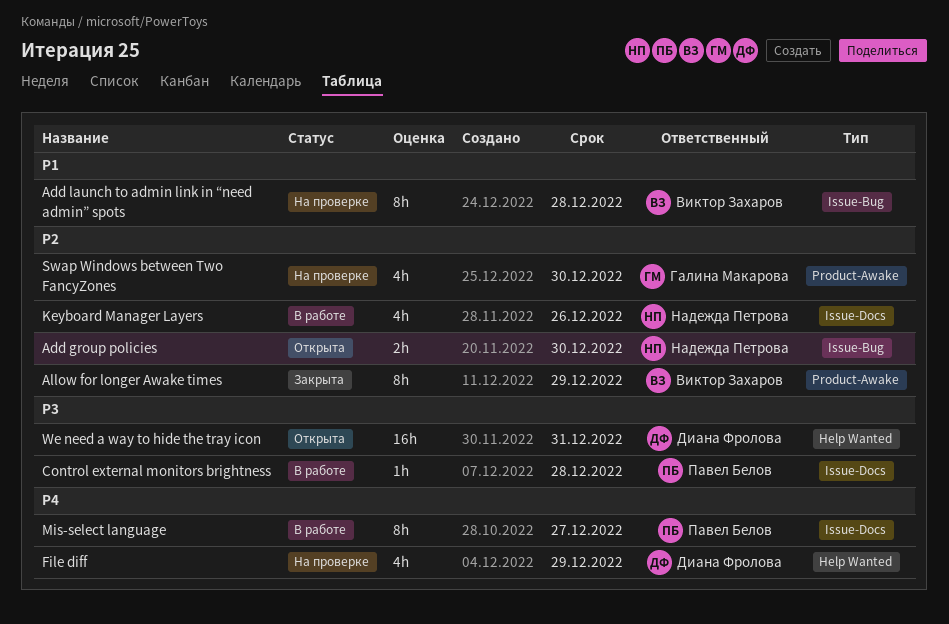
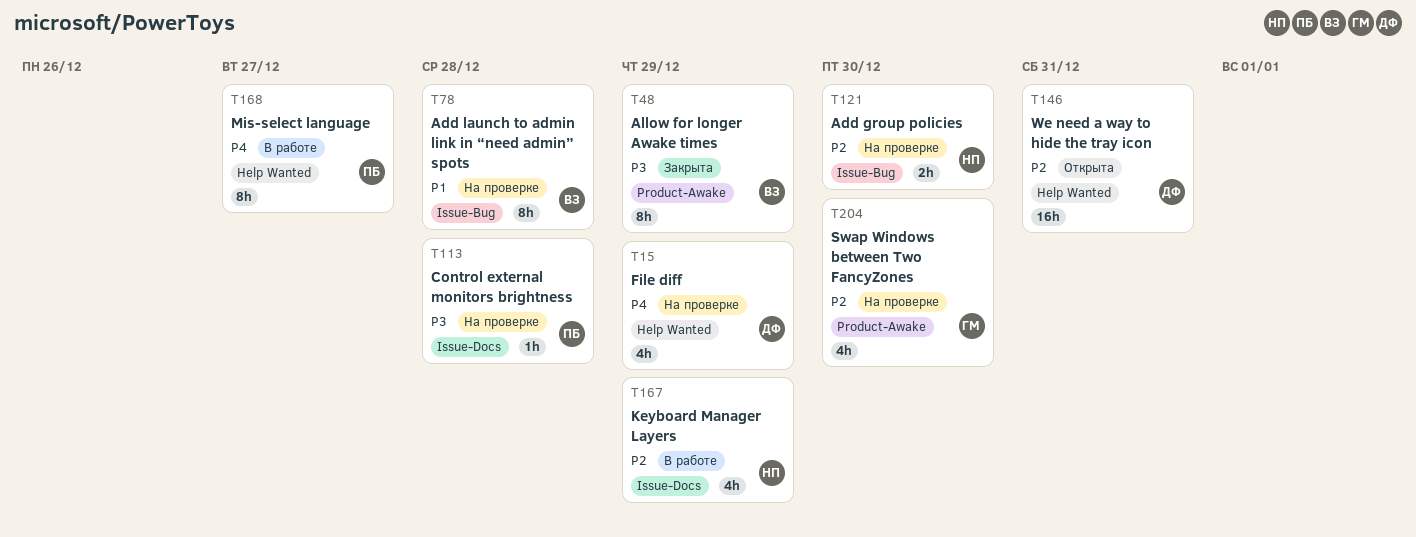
Add group policies, status: Открыта -> На проверке
Allow for longer Awake times, priority: P2 -> P3
Control external monitors brightness, status: В работе -> На проверке
Keyboard Manager Layers, due: Dec 26 -> Dec 29
Mis-select language, label: Issue-Docs -> Help Wanted
We need a way to hide the tray icon, priority: P3 -> P2

